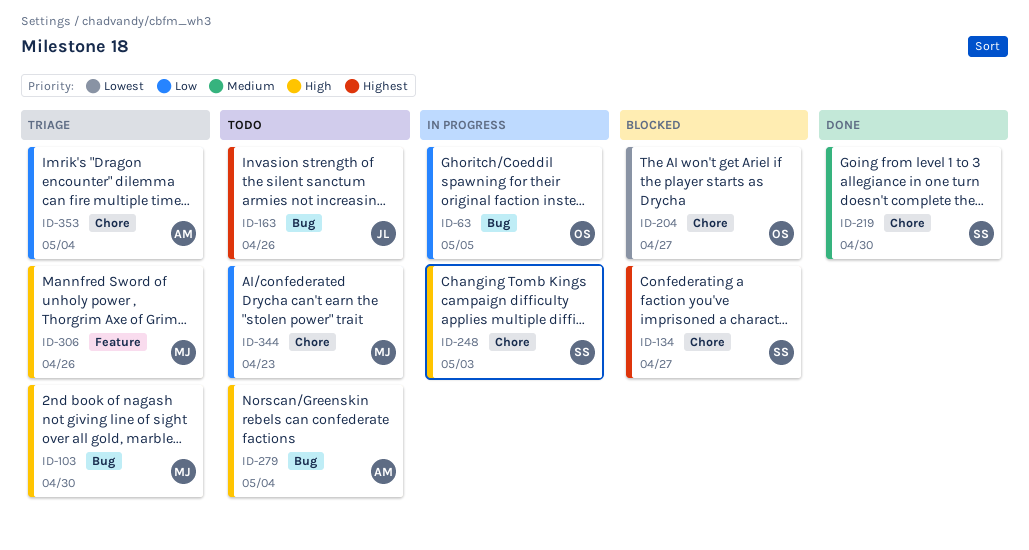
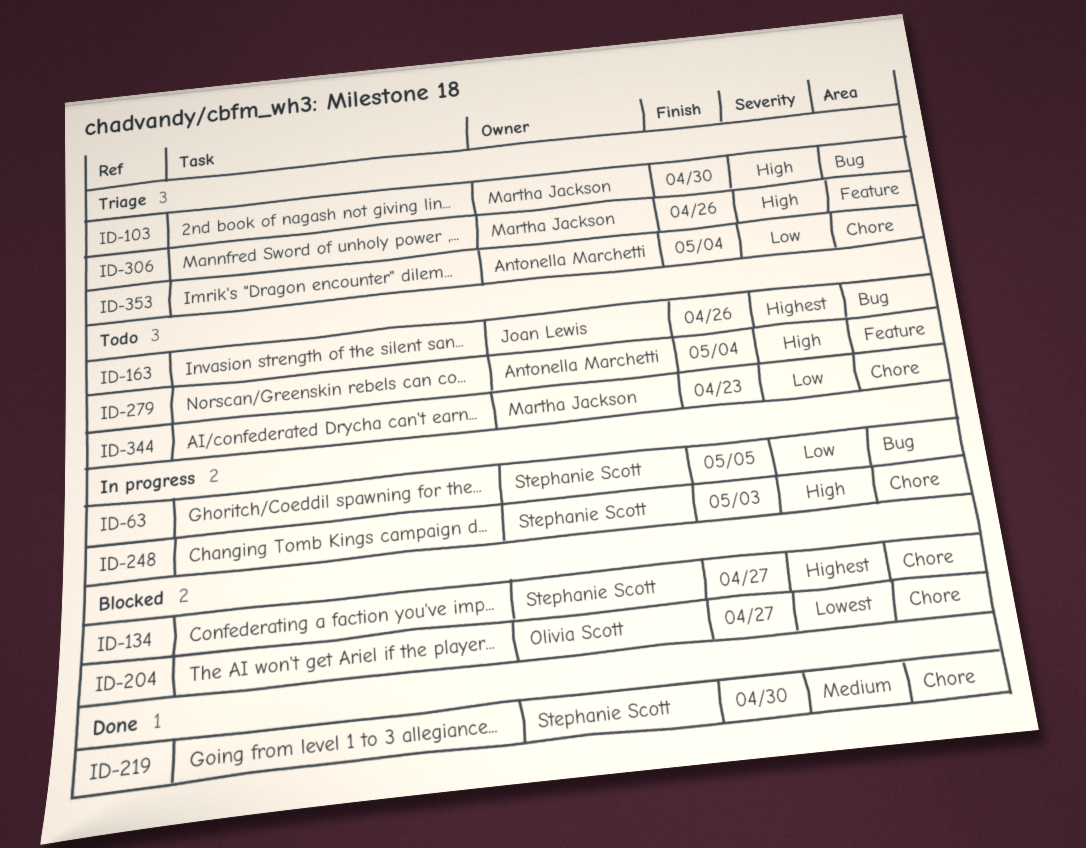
ID-63, owner: Olivia Scott -> Stephanie Scott
ID-279, label: Bug -> Feature

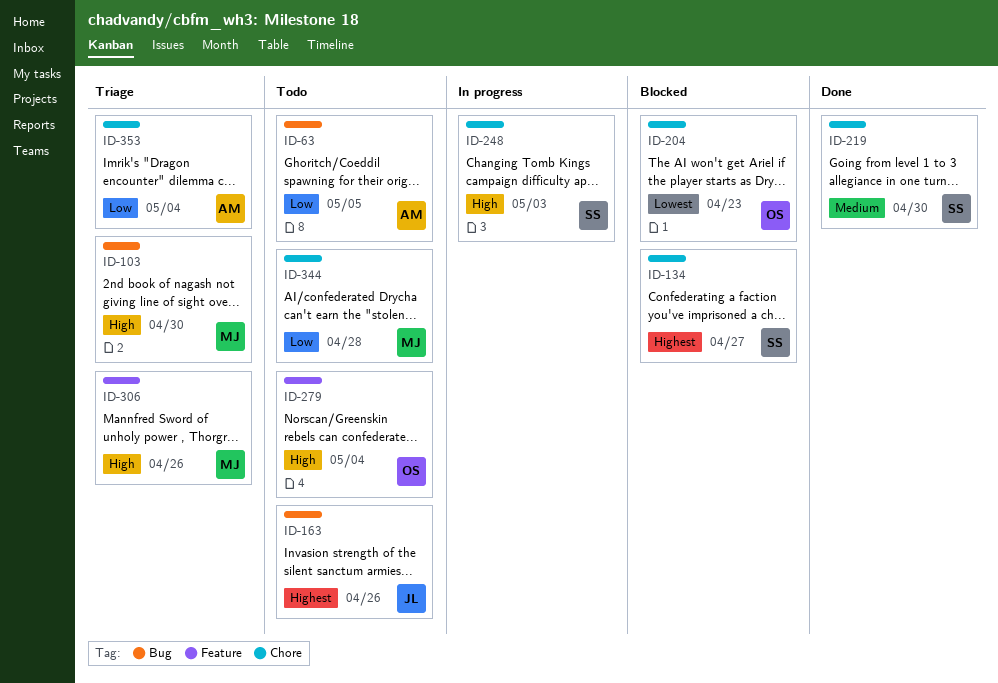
ID-63, status: In progress -> Todo
ID-63, owner: Stephanie Scott -> Antonella Marchetti
ID-204, due: Apr 27 -> Apr 23
ID-279, owner: Antonella Marchetti -> Olivia Scott
ID-344, due: Apr 23 -> Apr 28

